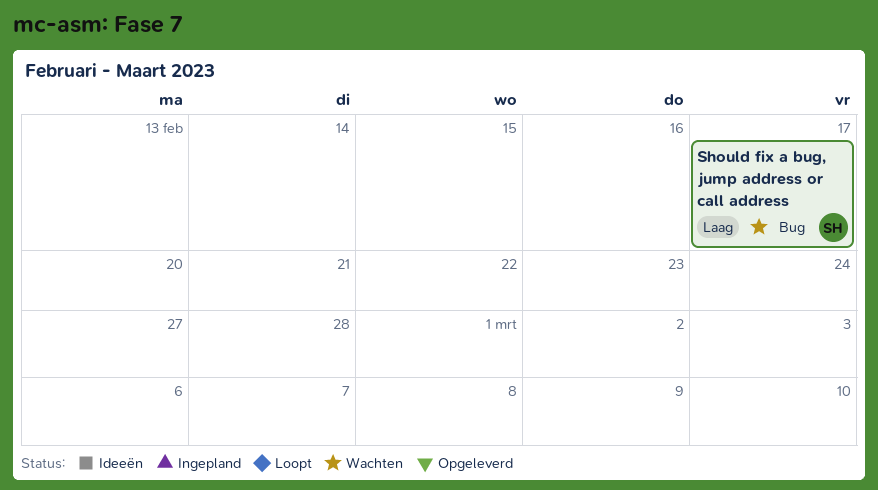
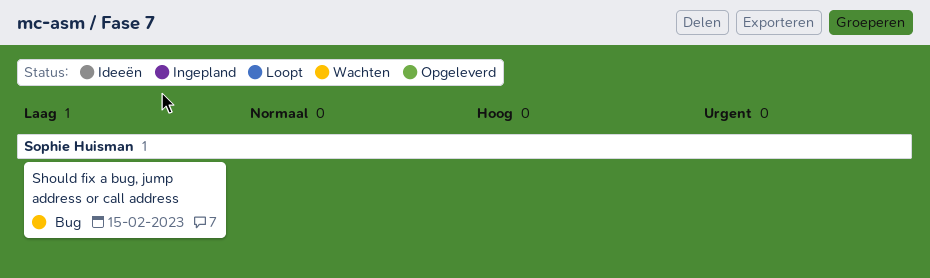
Should fix a bug, jump address or call address, due: Feb 17 -> Feb 15

